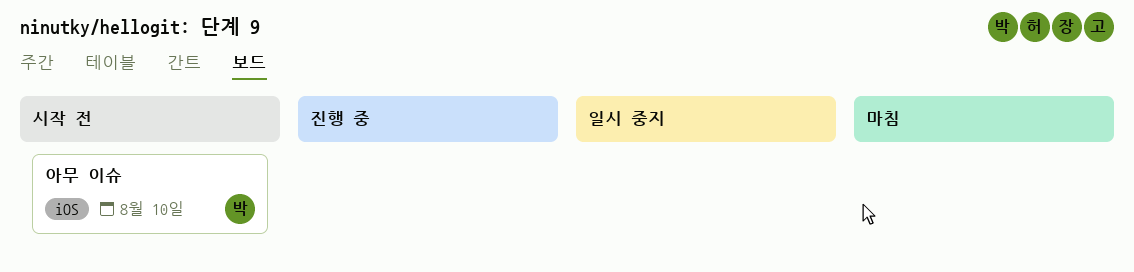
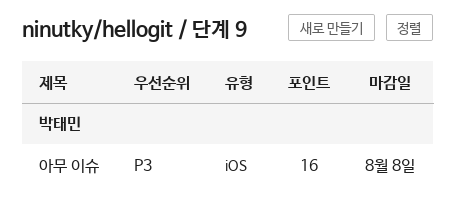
아무 이슈, due: Aug 10 -> Aug 8

